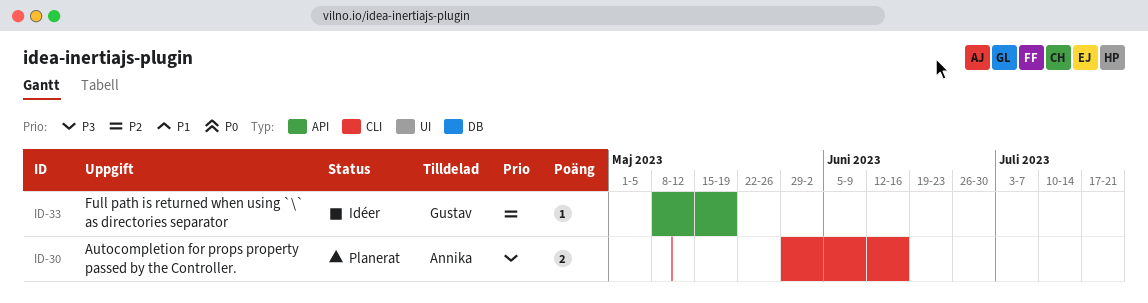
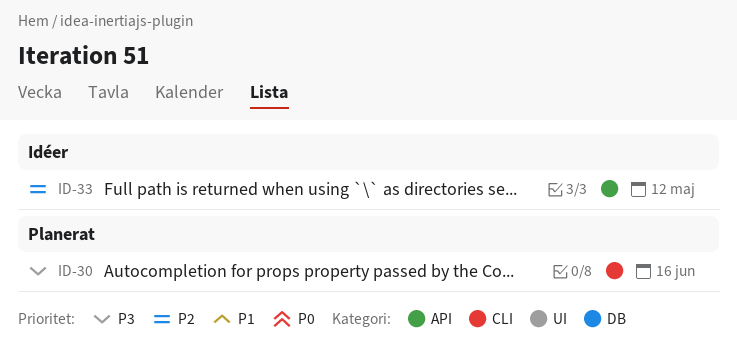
ID-33, due: May 19 -> May 12

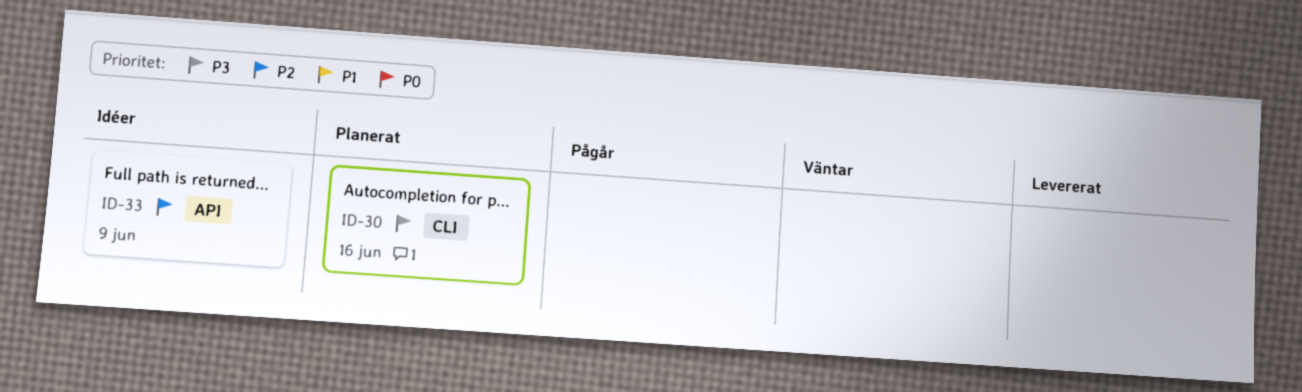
ID-33, due: May 12 -> Jun 9

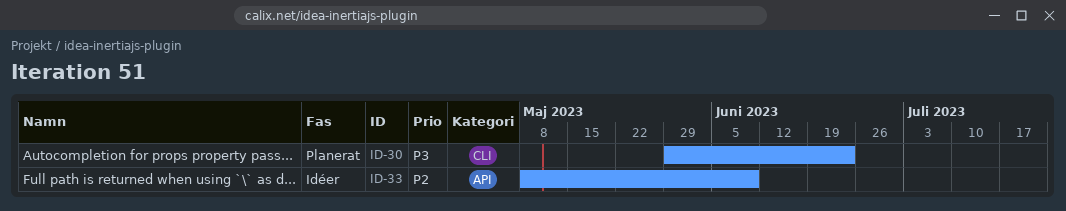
ID-30, due: Jun 16 -> Jun 23

